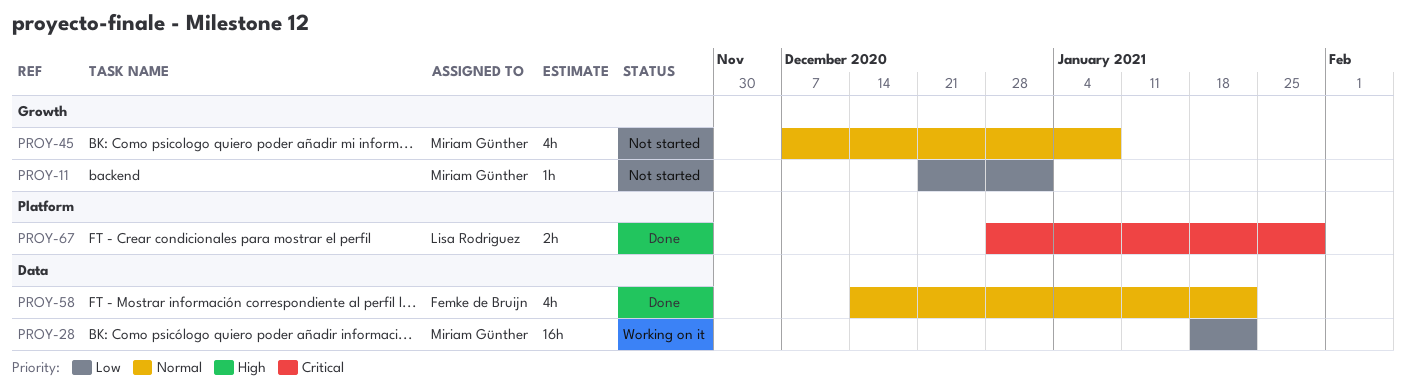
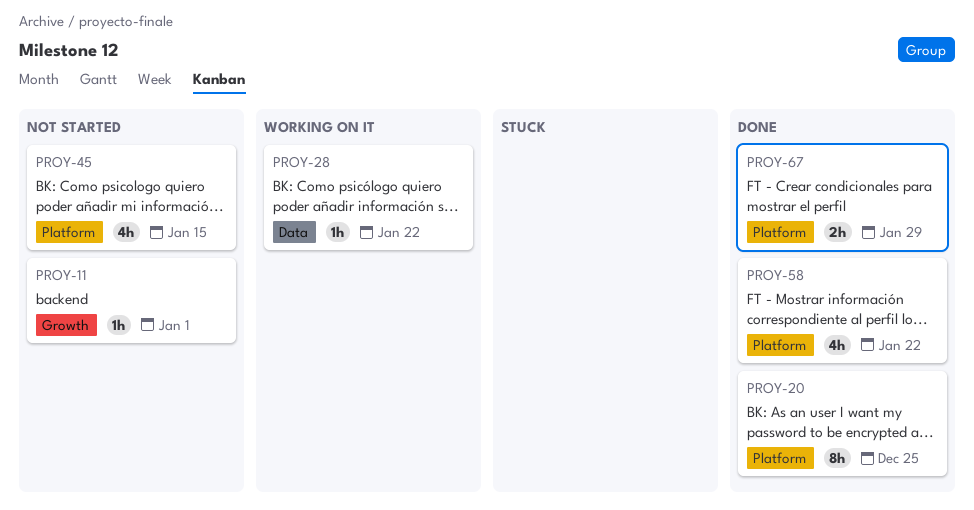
PROY-20: none -> present
PROY-28, estimate: 16h -> 1h
PROY-45, label: Growth -> Platform
PROY-45, due: Jan 8 -> Jan 15
PROY-58, label: Data -> Platform

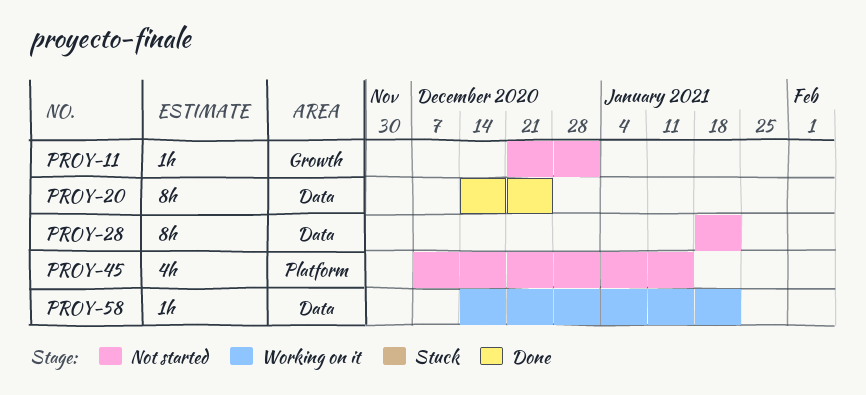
PROY-20, label: Platform -> Data
PROY-28, status: Working on it -> Not started
PROY-28, estimate: 1h -> 8h
PROY-58, status: Done -> Working on it
PROY-58, label: Platform -> Data
PROY-58, estimate: 4h -> 1h
PROY-67: present -> none

